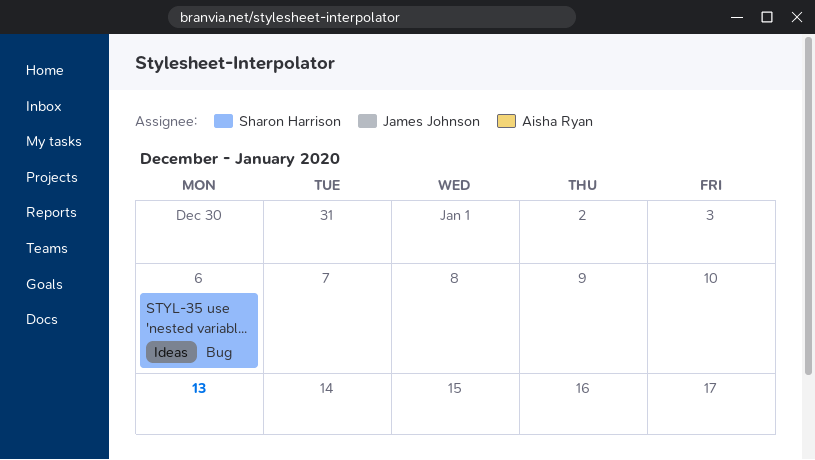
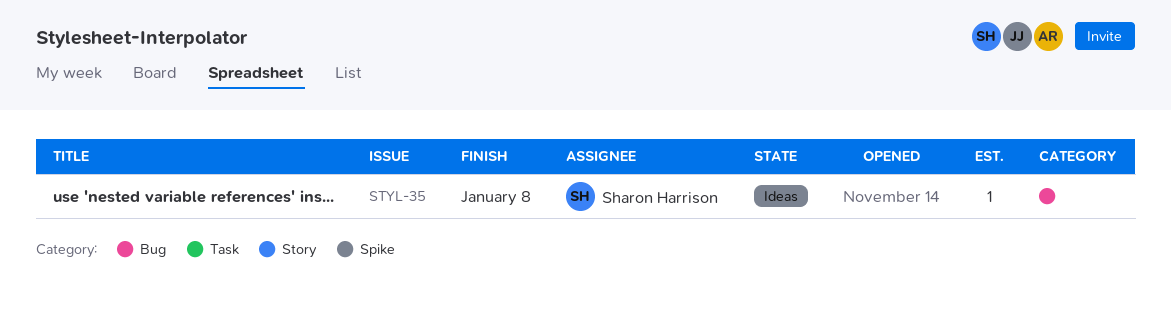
STYL-35, due: Jan 6 -> Jan 8

